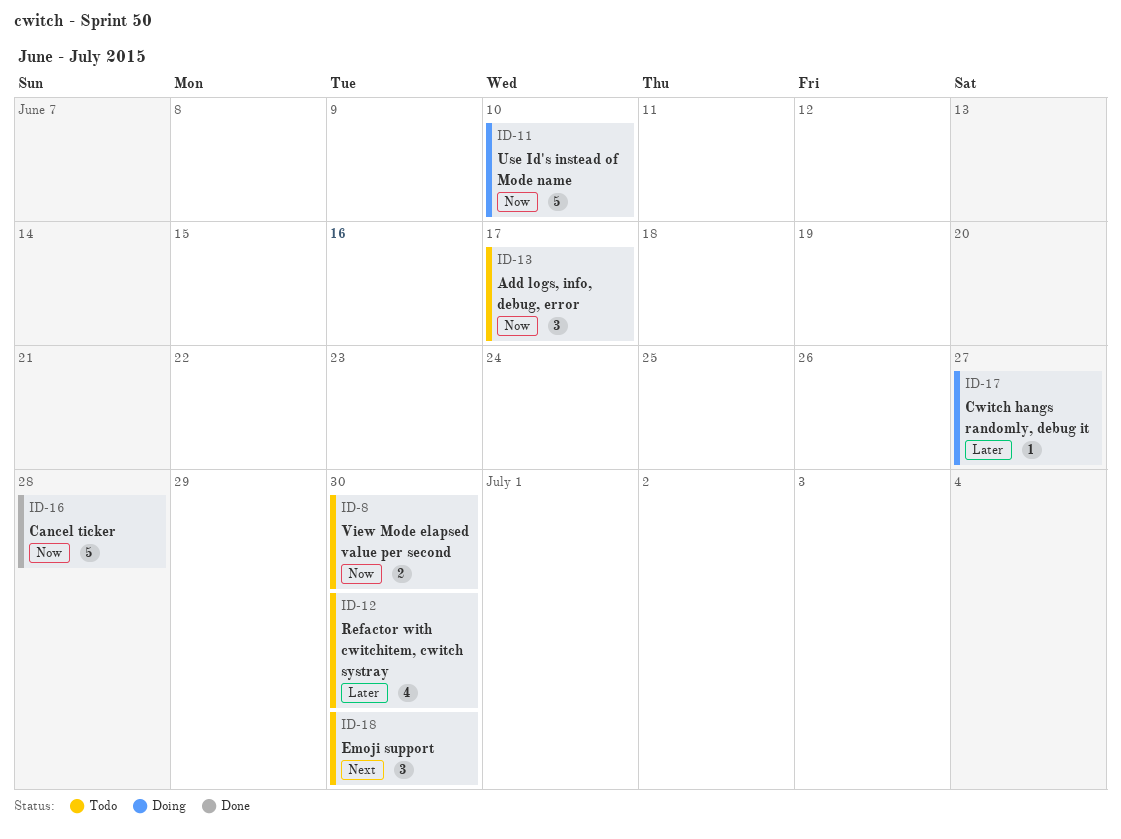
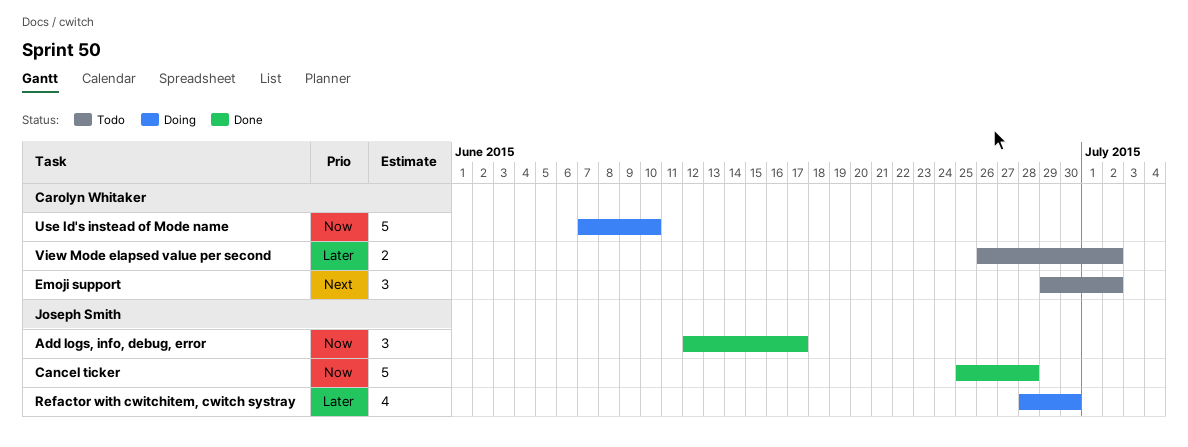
Add logs, info, debug, error, status: Todo -> Done
Cwitch hangs randomly, debug it: present -> none
Emoji support, due: Jun 30 -> Jul 2
Refactor with cwitchitem, cwitch systray, status: Todo -> Doing
View Mode elapsed value per second, priority: Now -> Later
View Mode elapsed value per second, due: Jun 30 -> Jul 2

